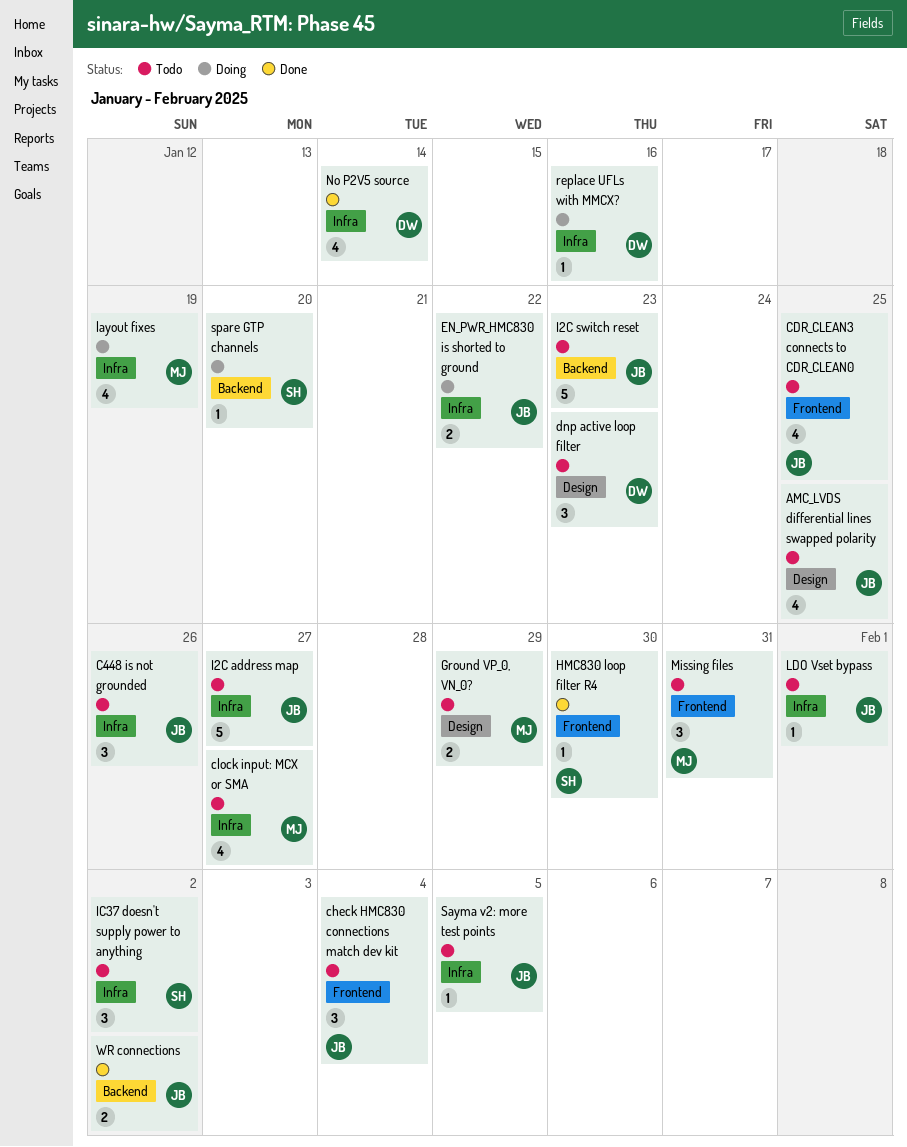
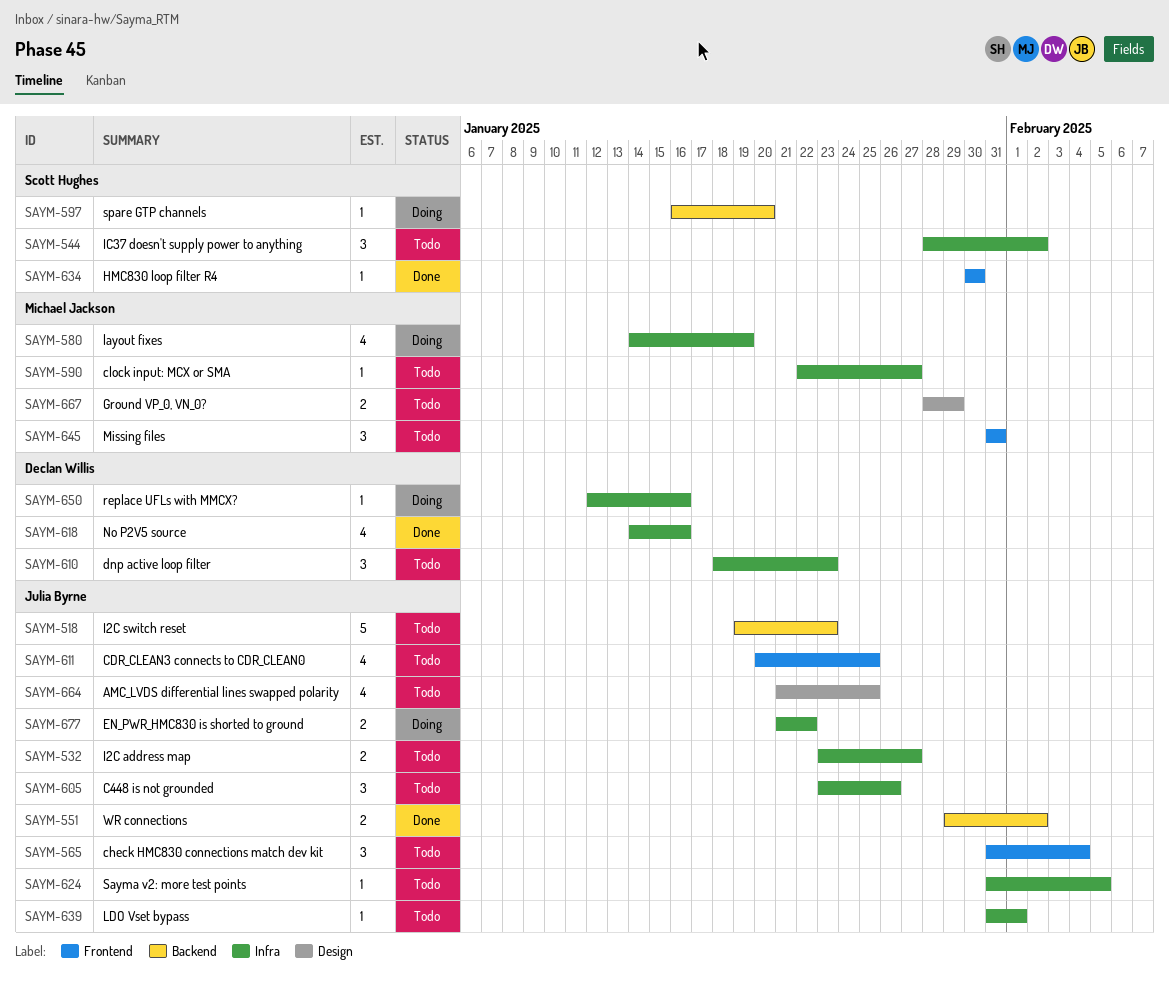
clock input: MCX or SMA, estimate: 4 -> 1
dnp active loop filter, label: Design -> Infra
I2C address map, estimate: 5 -> 2
No P2V5 source, due: Jan 14 -> Jan 16

